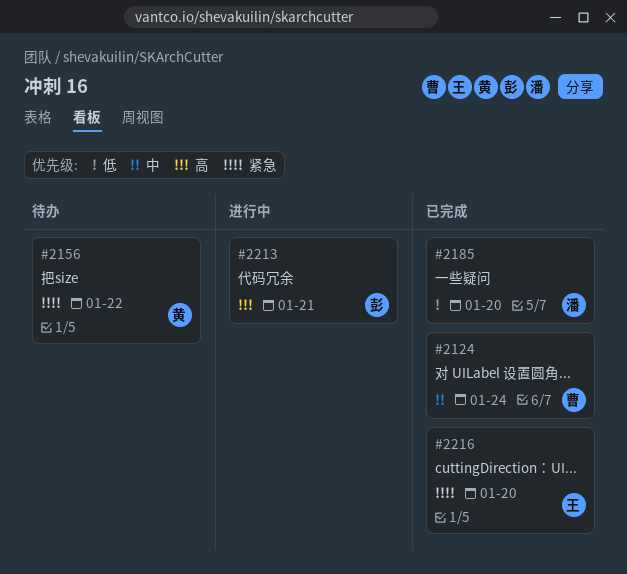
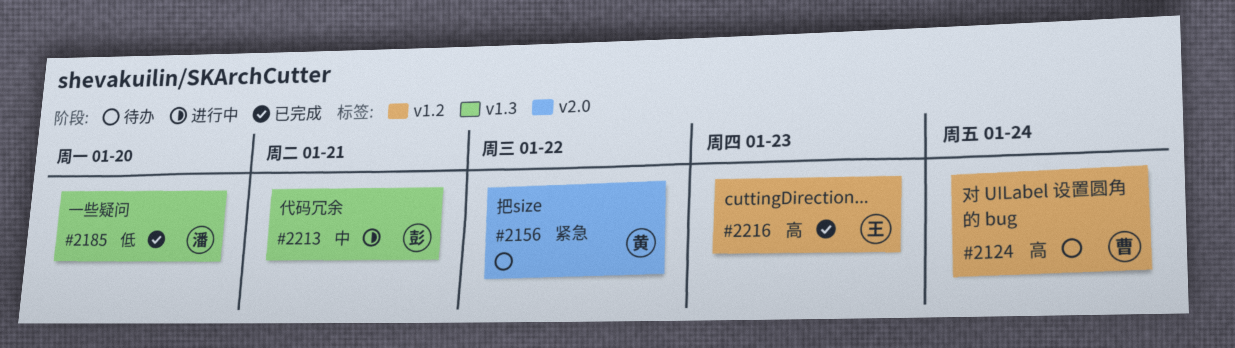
#2124, status: 已完成 -> 待办
#2124, priority: 中 -> 高
#2213, priority: 高 -> 中
#2216, priority: 紧急 -> 高
#2216, due: Jan 20 -> Jan 23

